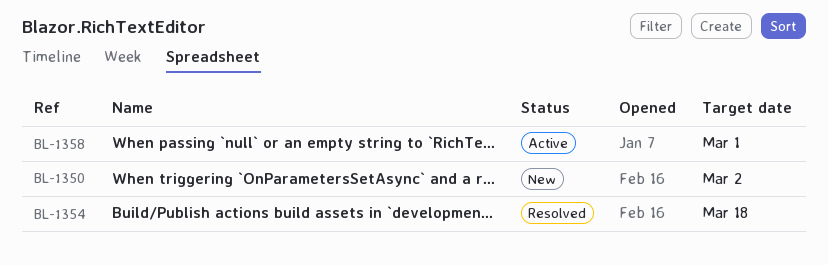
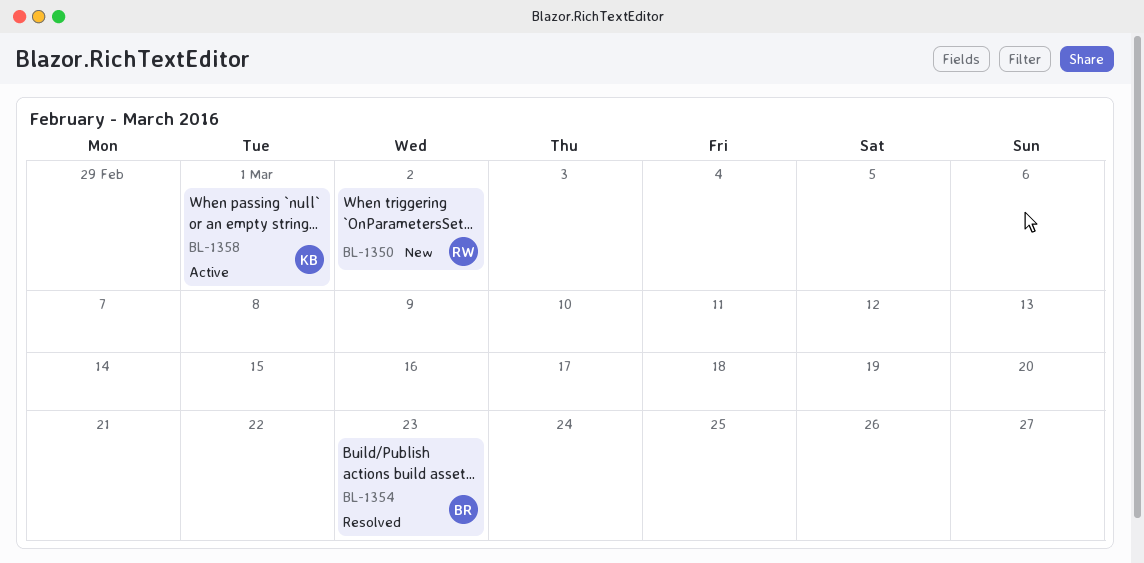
BL-1354, due: Mar 18 -> Mar 23

